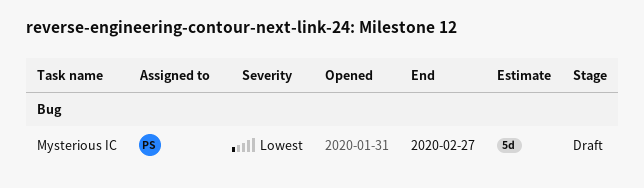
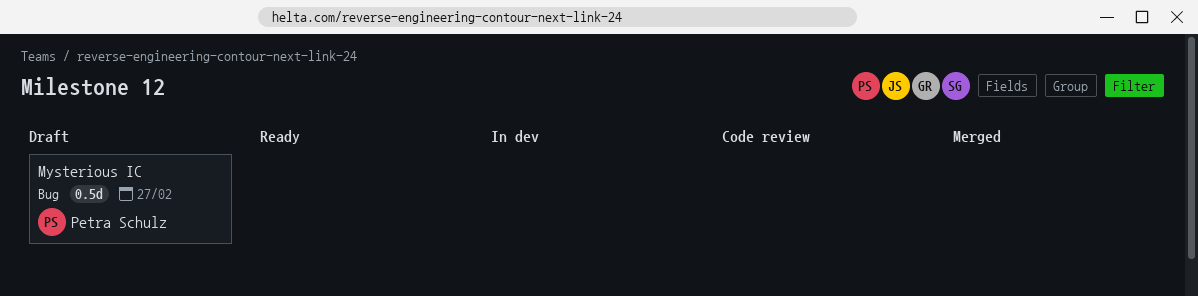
Mysterious IC, estimate: 5d -> 0.5d

